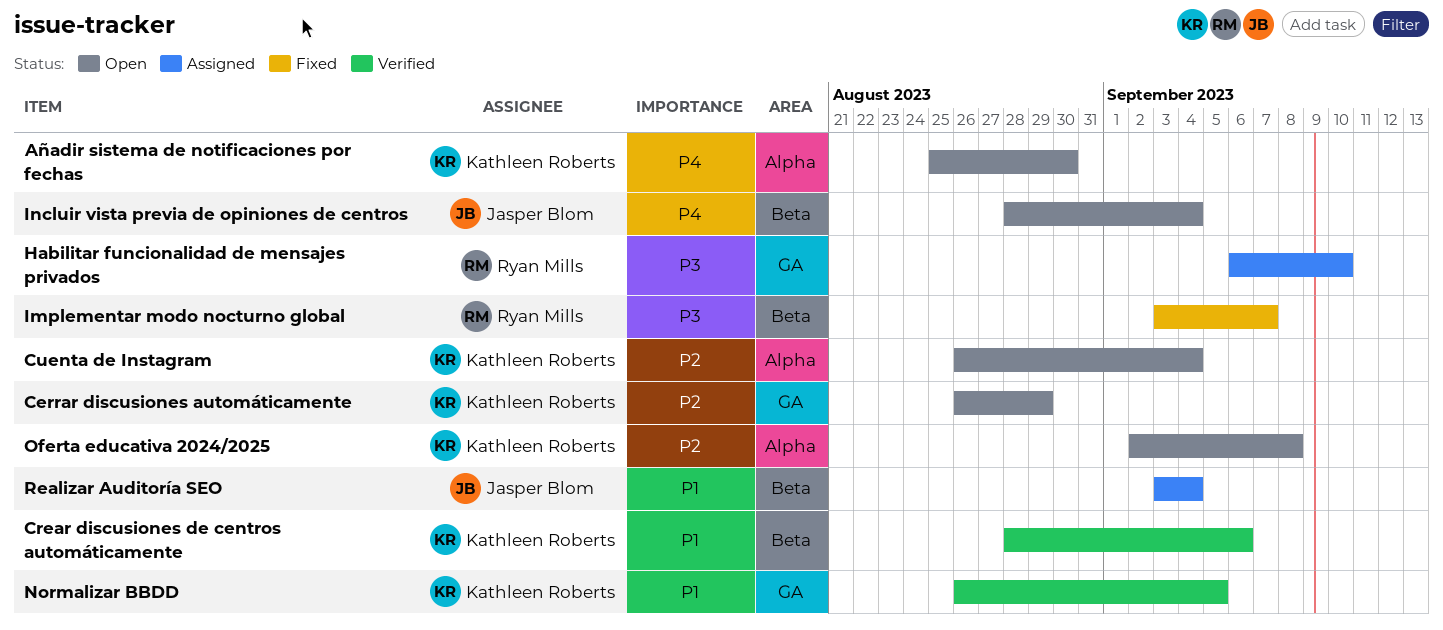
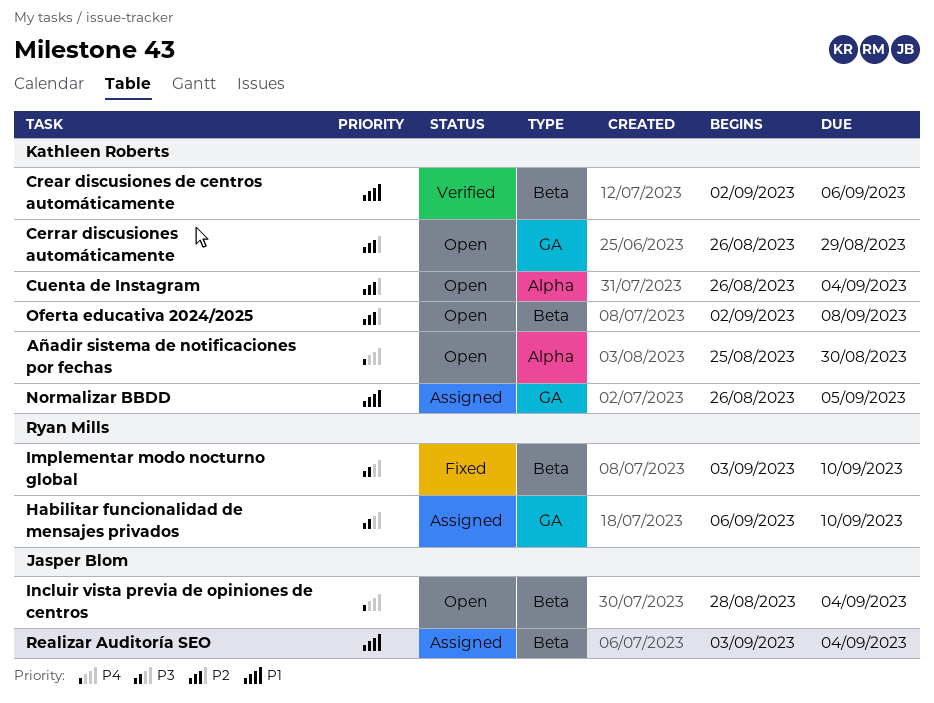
Crear discusiones de centros automáticamente, start: Aug 28 -> Sep 2
Implementar modo nocturno global, due: Sep 7 -> Sep 10
Normalizar BBDD, status: Verified -> Assigned
Oferta educativa 2024/2025, label: Alpha -> Beta

